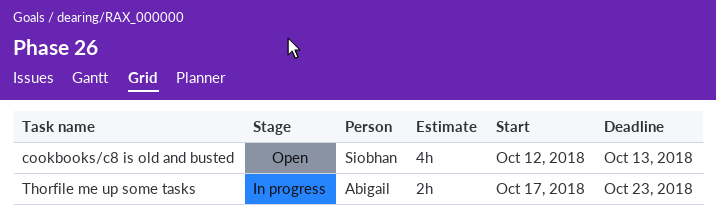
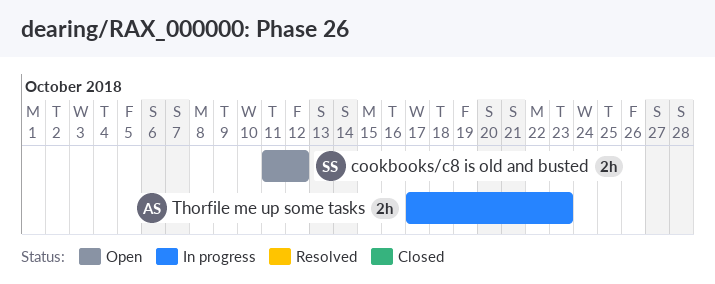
cookbooks/c8 is old and busted, estimate: 4h -> 2h
cookbooks/c8 is old and busted, start: Oct 12 -> Oct 11
cookbooks/c8 is old and busted, due: Oct 13 -> Oct 12

